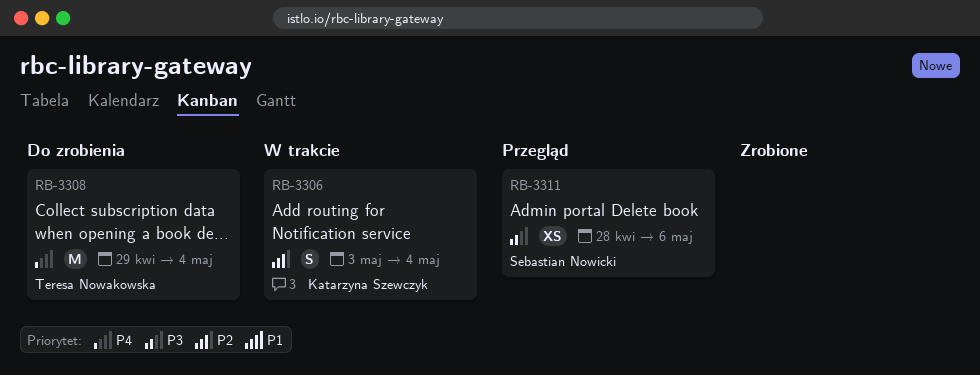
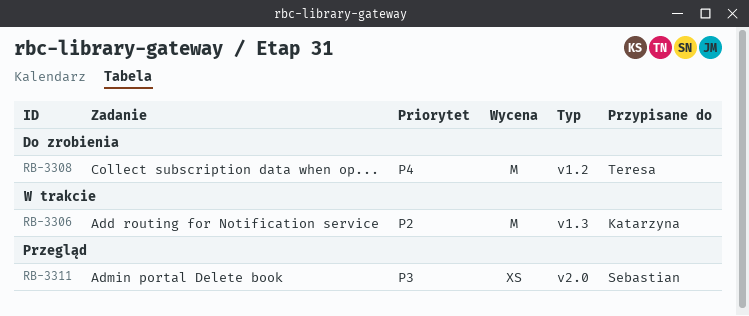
RB-3306, estimate: S -> M

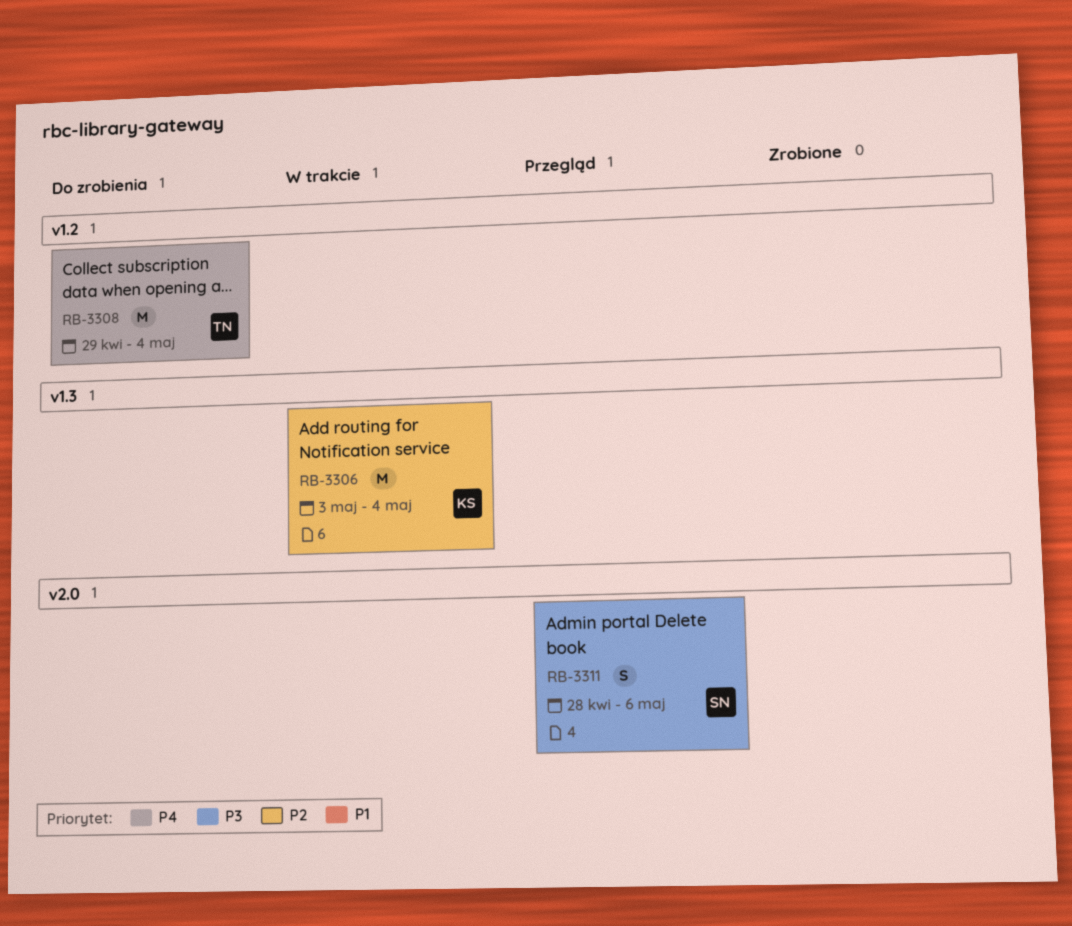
RB-3311, estimate: XS -> S

